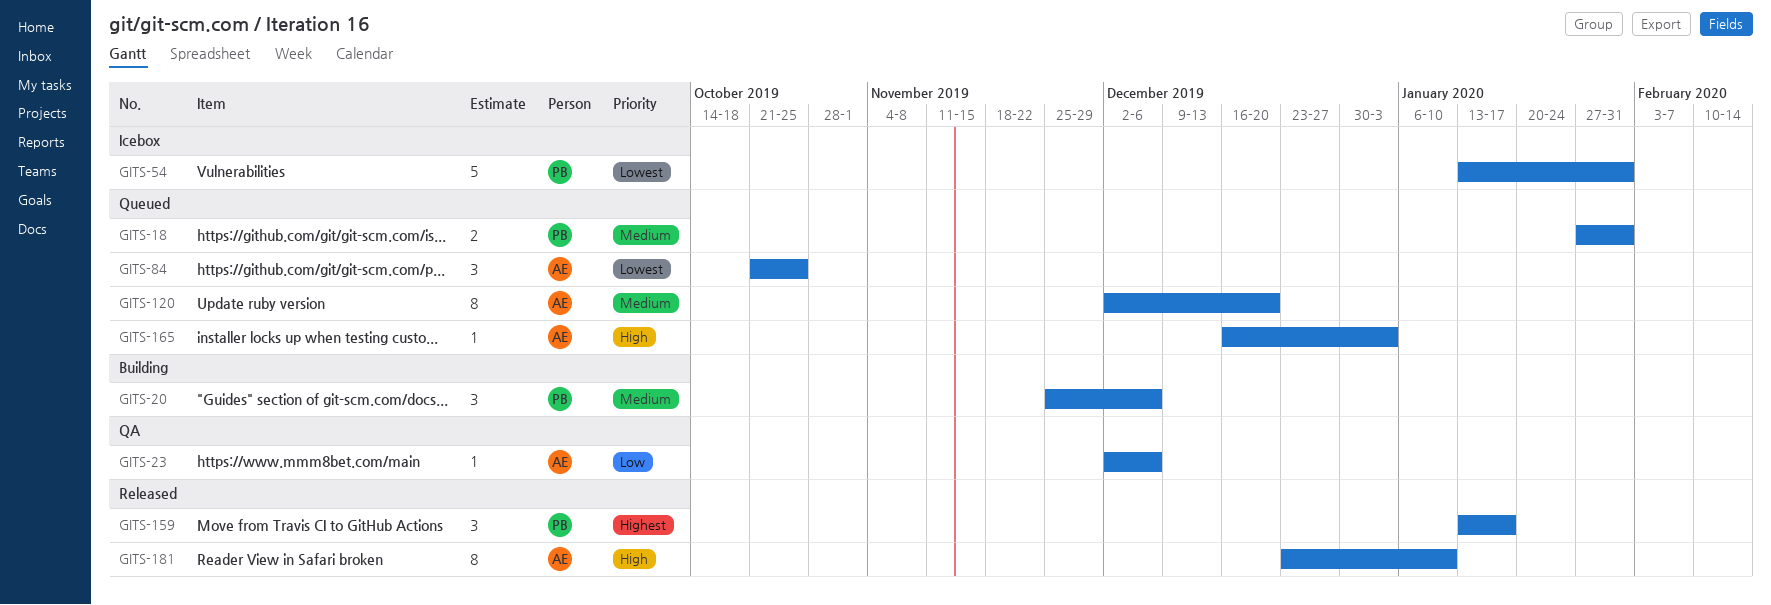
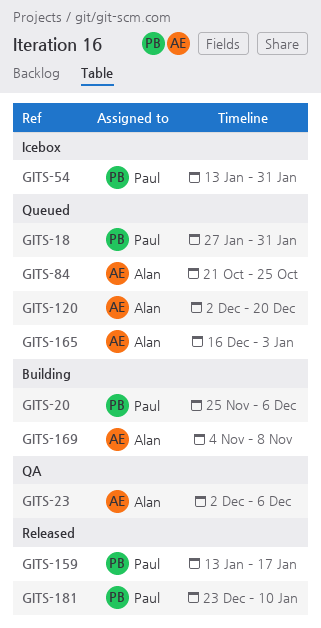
GITS-169: none -> present
GITS-181, owner: Alan -> Paul

